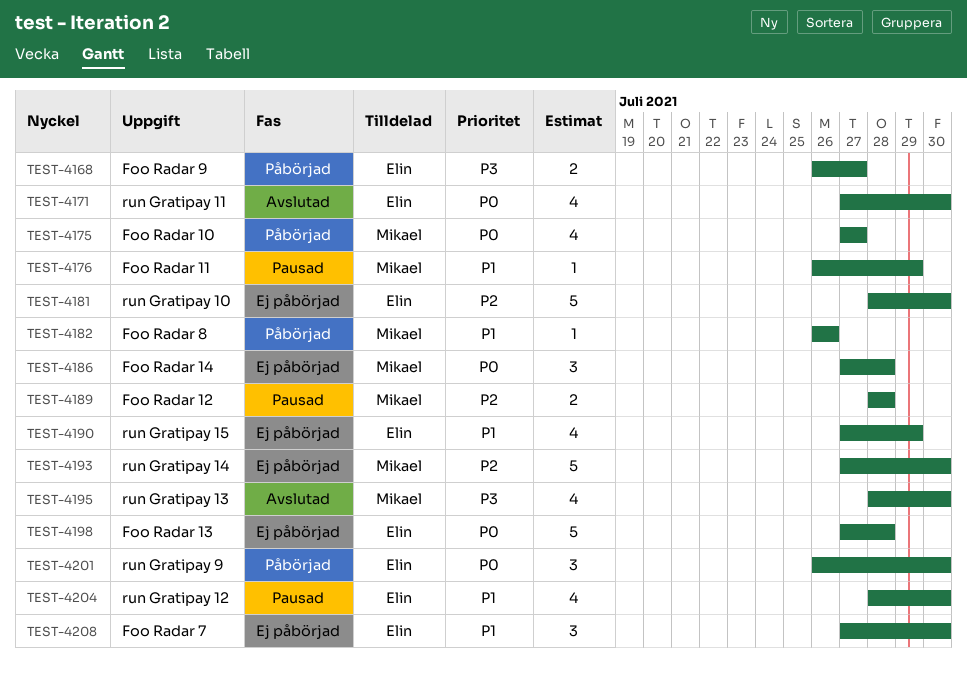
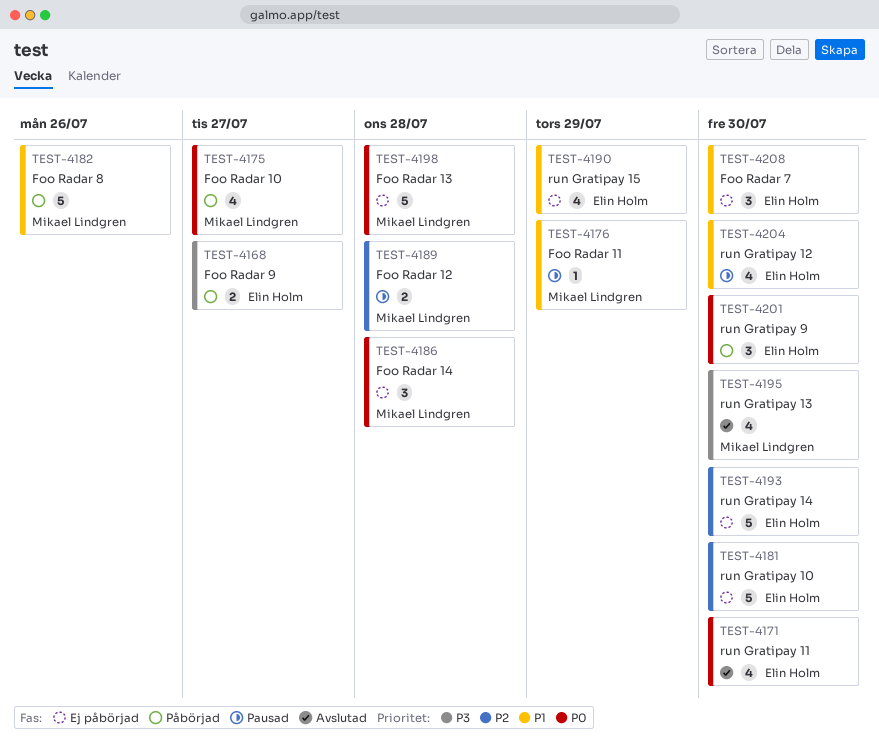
TEST-4182, estimate: 1 -> 5
TEST-4193, owner: Mikael Lindgren -> Elin Holm
TEST-4198, owner: Elin Holm -> Mikael Lindgren

